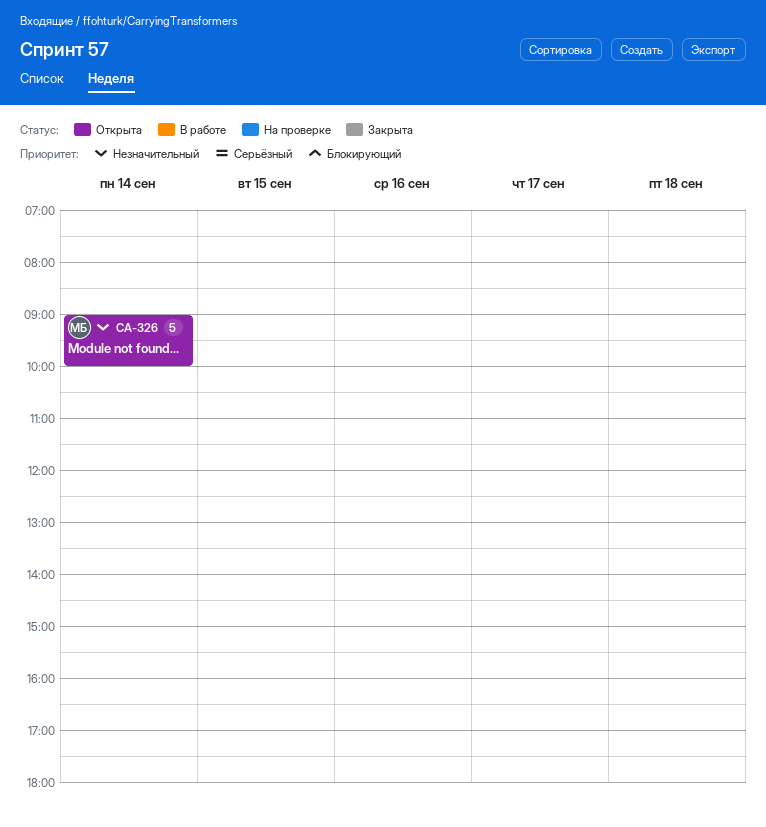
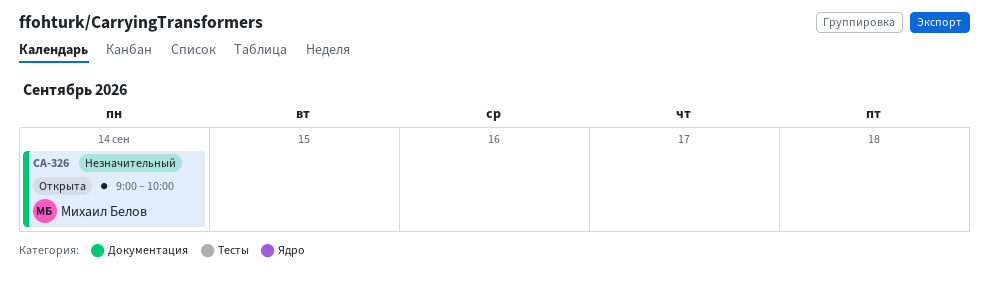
CA-326, estimate: 5 -> 1

